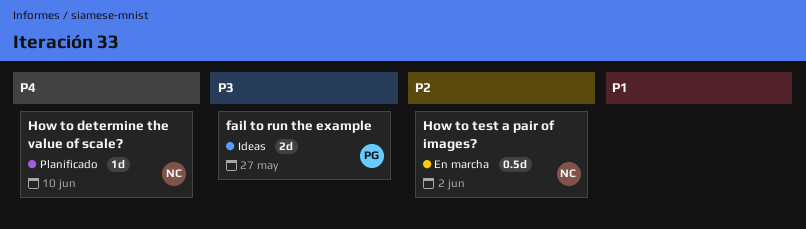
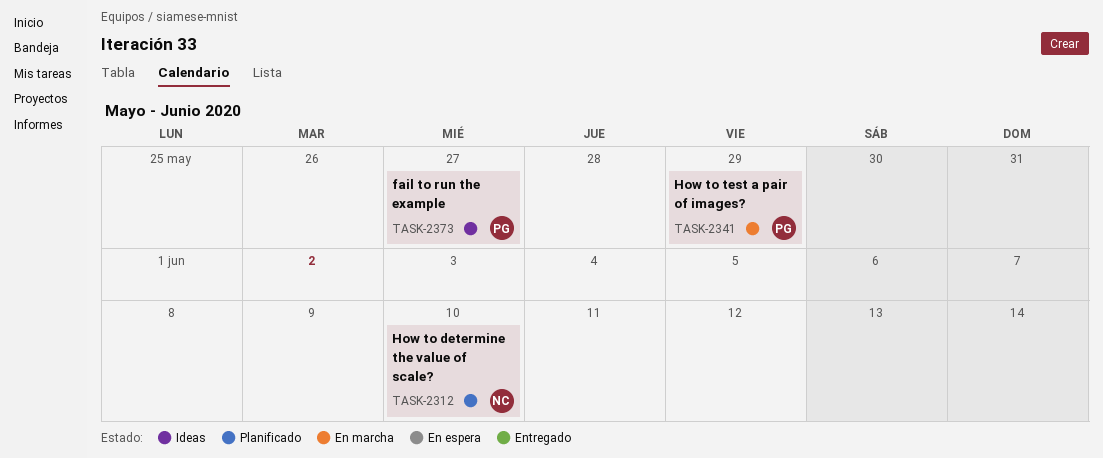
How to test a pair of images?, owner: NC -> PG
How to test a pair of images?, due: Jun 2 -> May 29

